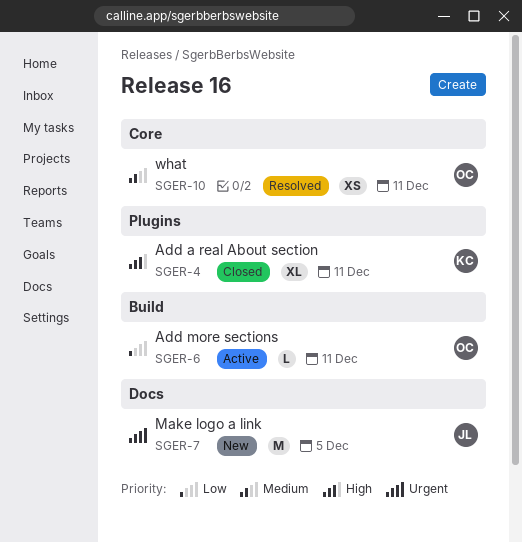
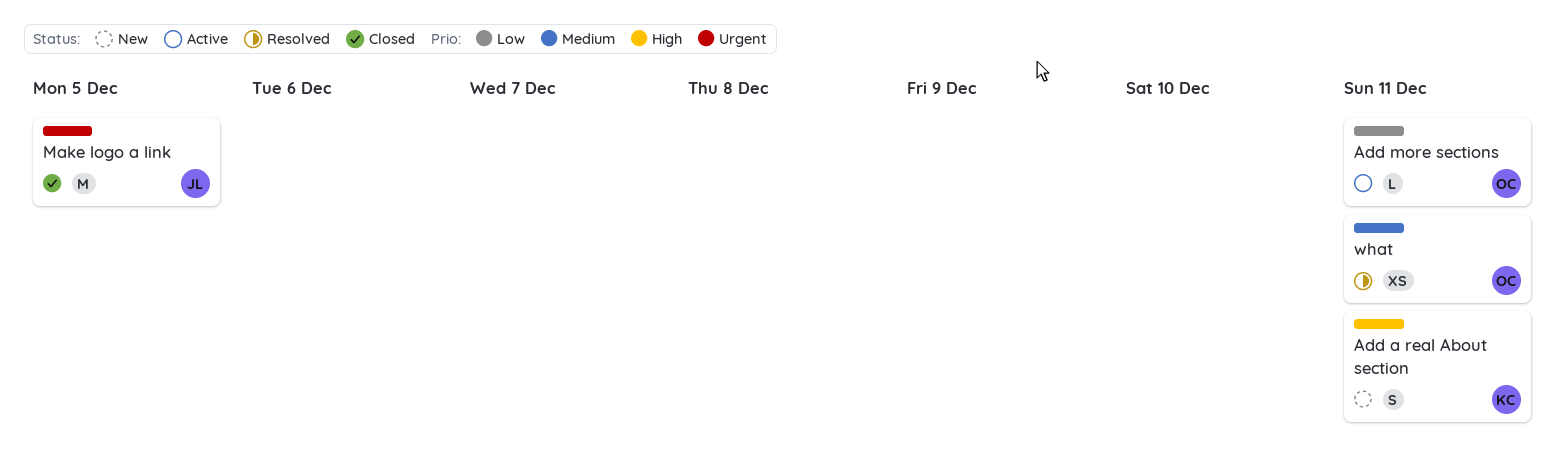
Add a real About section, status: Closed -> New
Add a real About section, estimate: XL -> S
Make logo a link, status: New -> Closed

